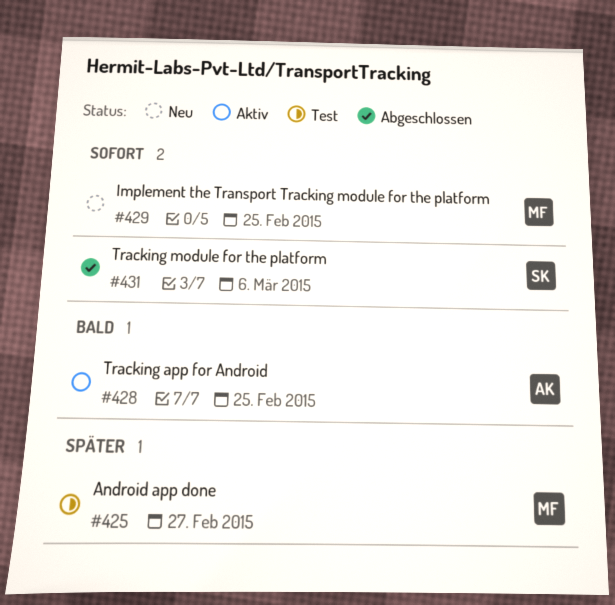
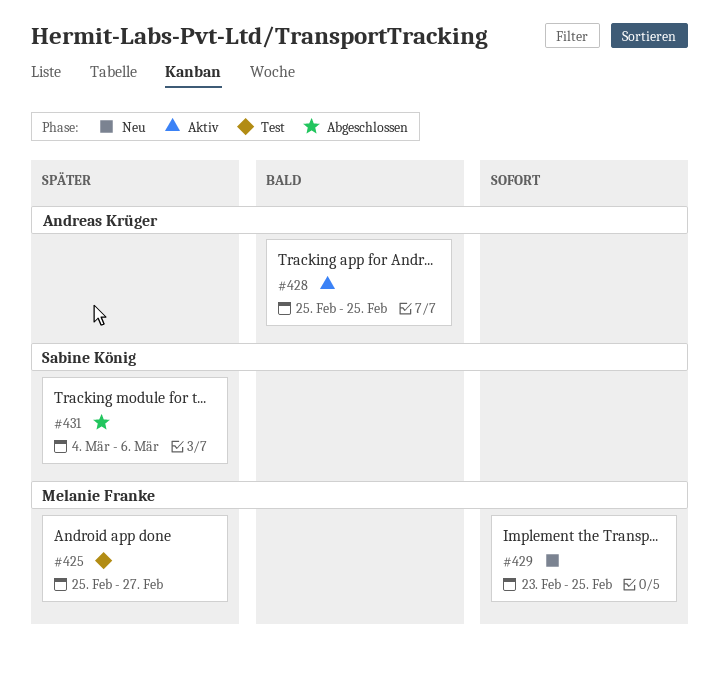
#431, priority: Sofort -> Später

